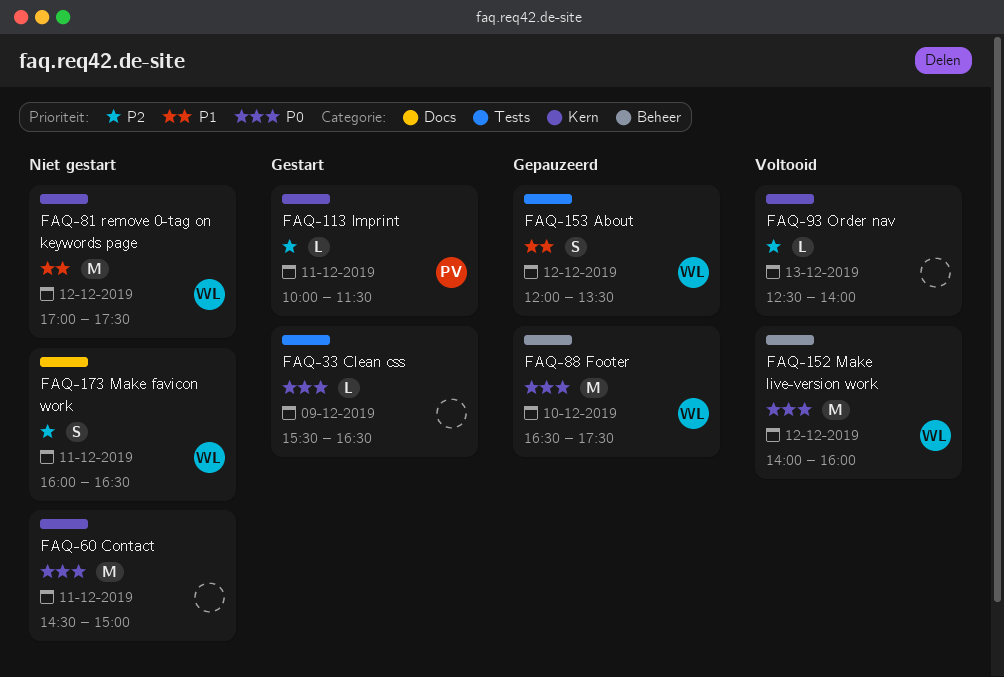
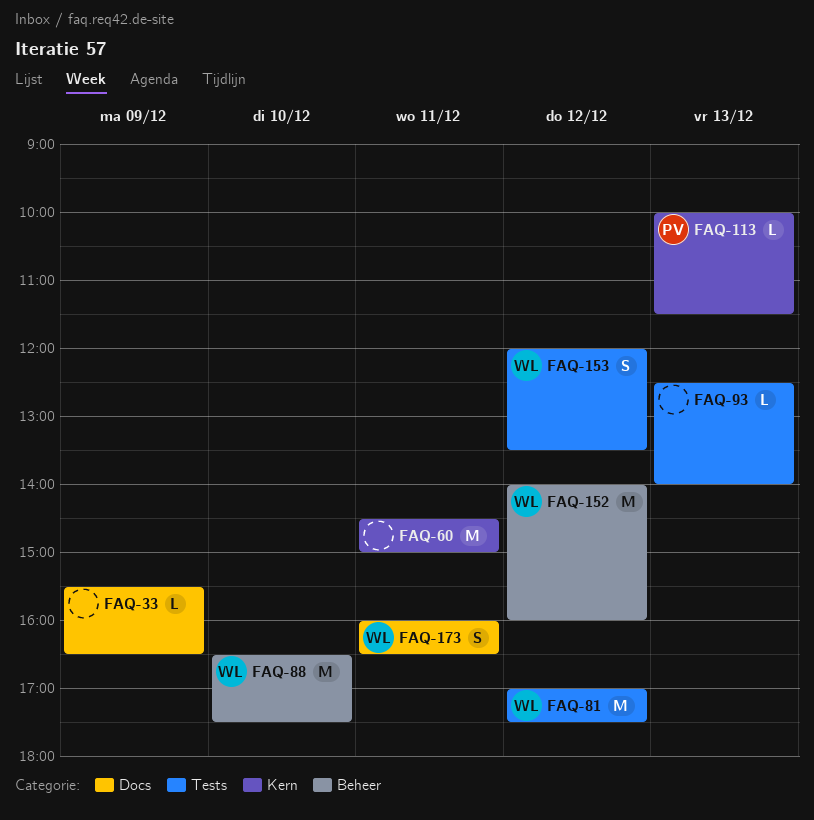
FAQ-33, label: Tests -> Docs
FAQ-81, label: Kern -> Tests
FAQ-93, label: Kern -> Tests
FAQ-113, day: Dec 11 -> Dec 13

